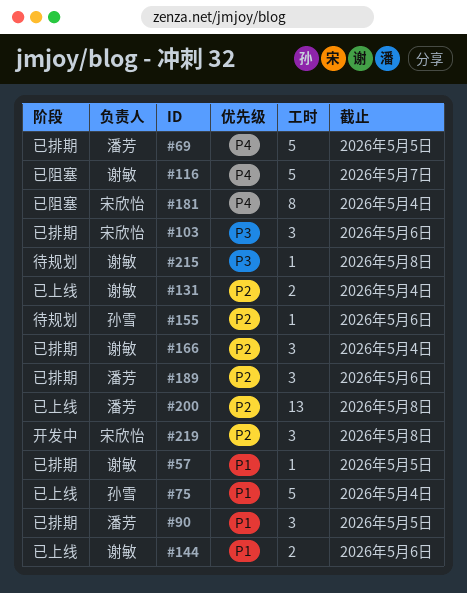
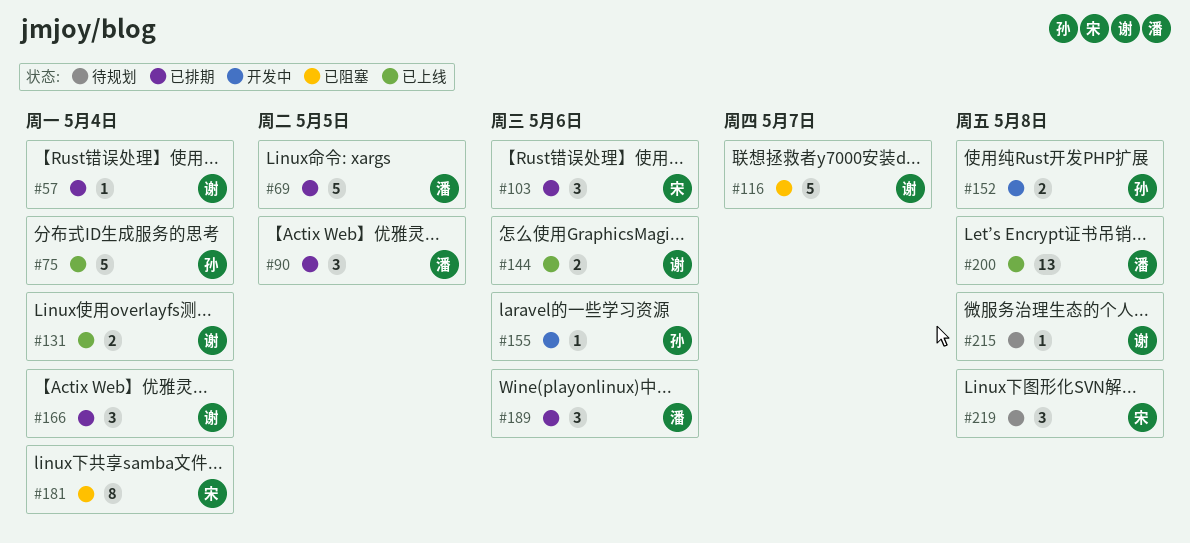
#57, due: May 5 -> May 4
#152: none -> present
#155, status: 待规划 -> 开发中
#219, status: 开发中 -> 待规划

